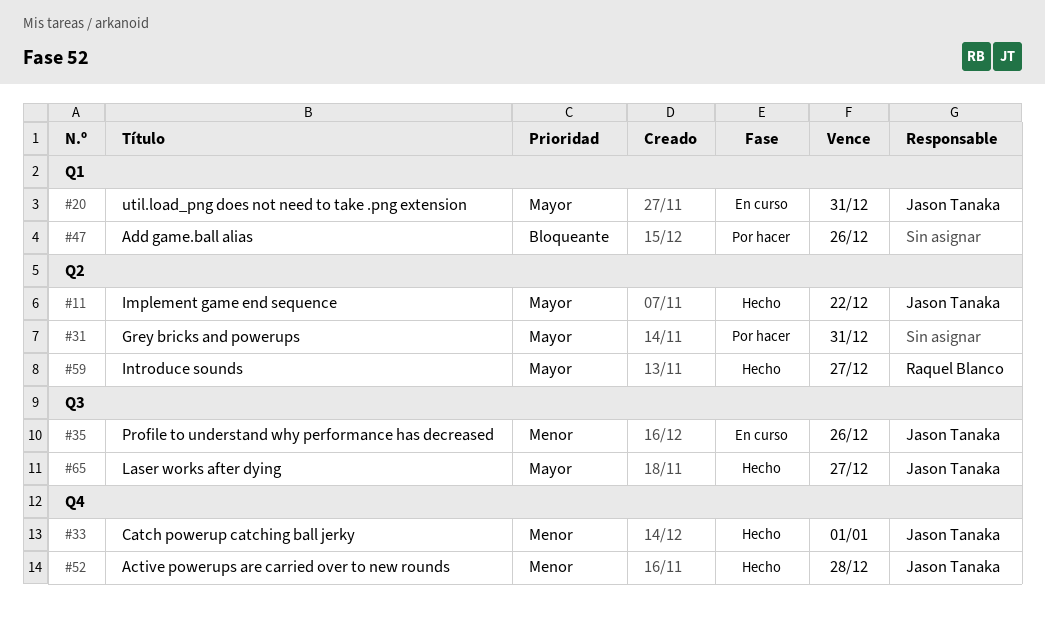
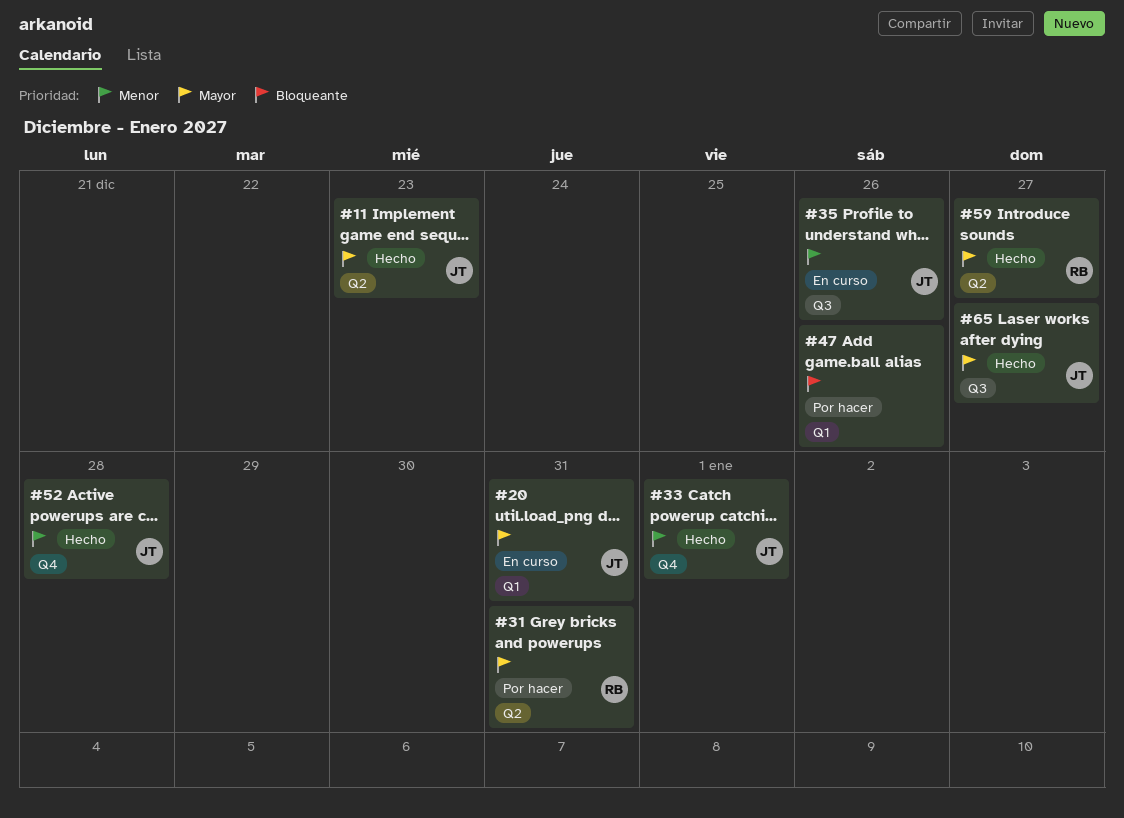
#11, due: Dec 22 -> Dec 23
#31, owner: none -> Raquel Blanco

